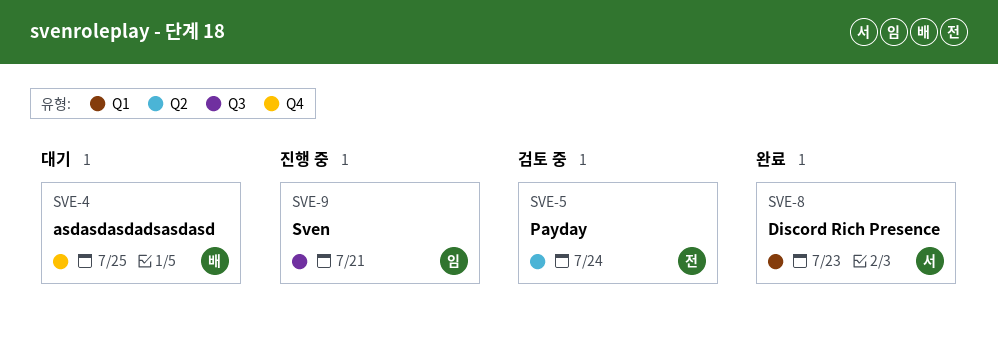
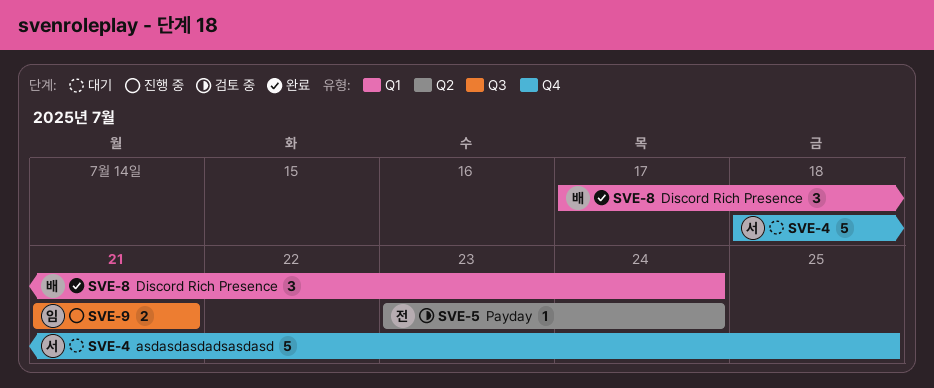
SVE-4, owner: 배 -> 서
SVE-8, owner: 서 -> 배
SVE-8, due: Jul 23 -> Jul 24

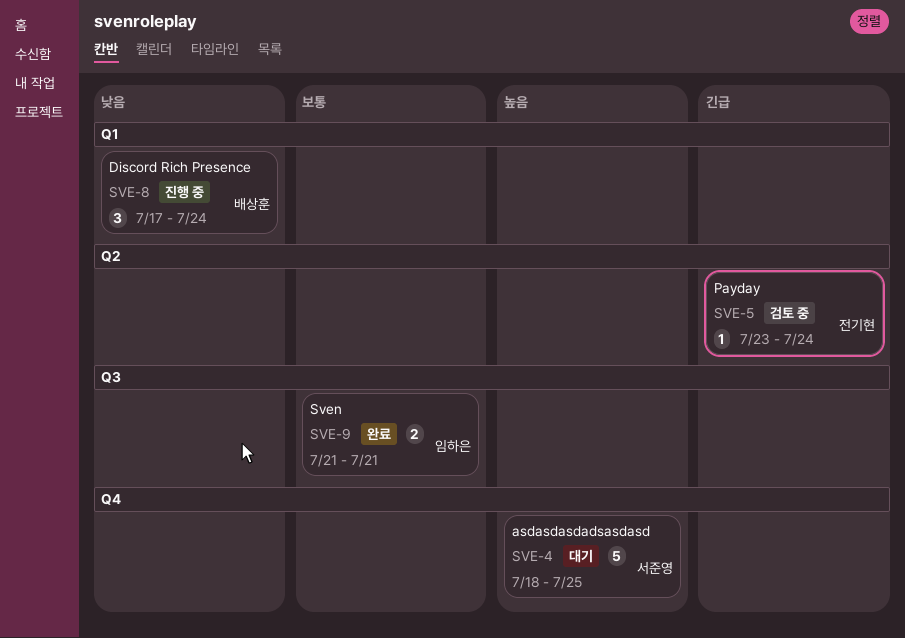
SVE-8, status: 완료 -> 진행 중
SVE-9, status: 진행 중 -> 완료

